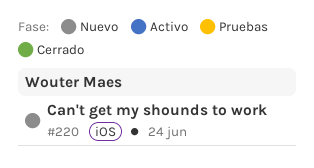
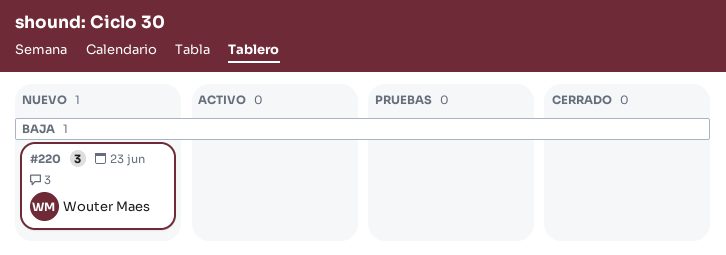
#220, estimate: 1 -> 3
#220, due: Jun 24 -> Jun 23

